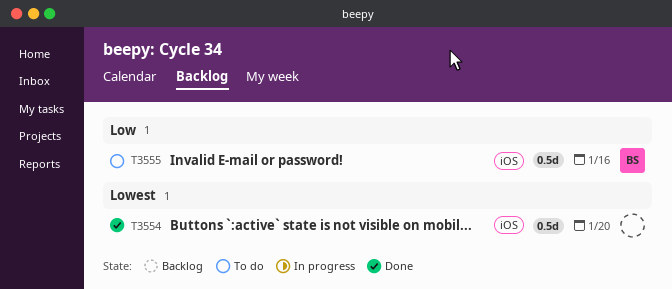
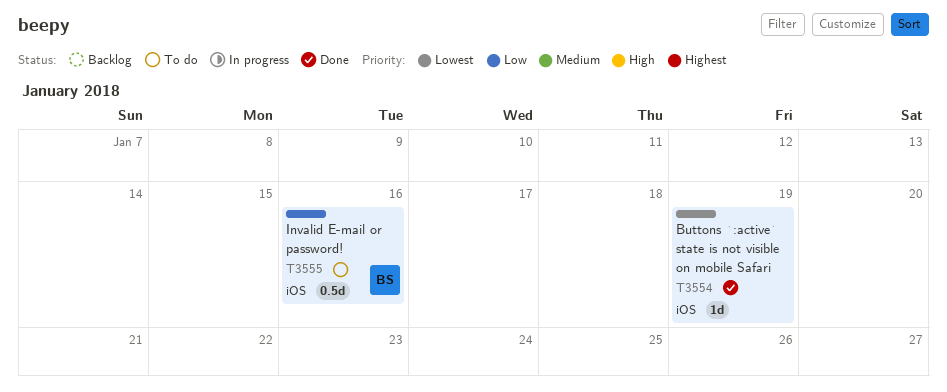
T3554, estimate: 0.5d -> 1d
T3554, due: Jan 20 -> Jan 19

